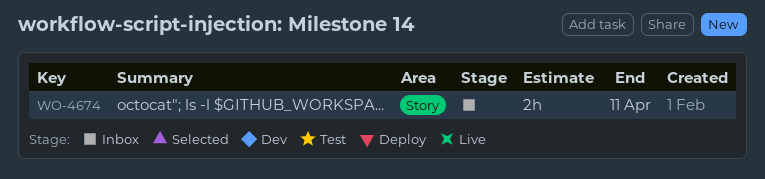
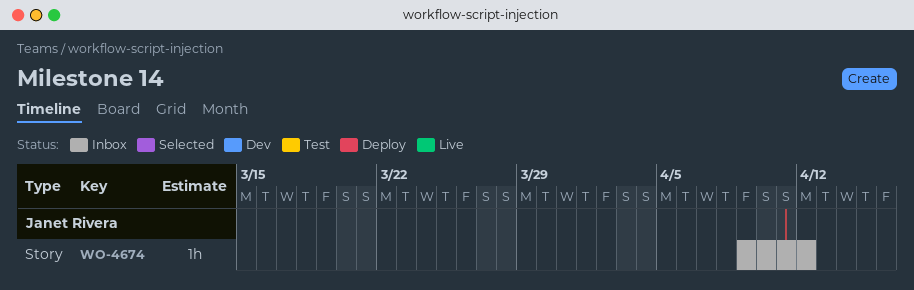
WO-4674, estimate: 2h -> 1h
WO-4674, due: Apr 11 -> Apr 12

